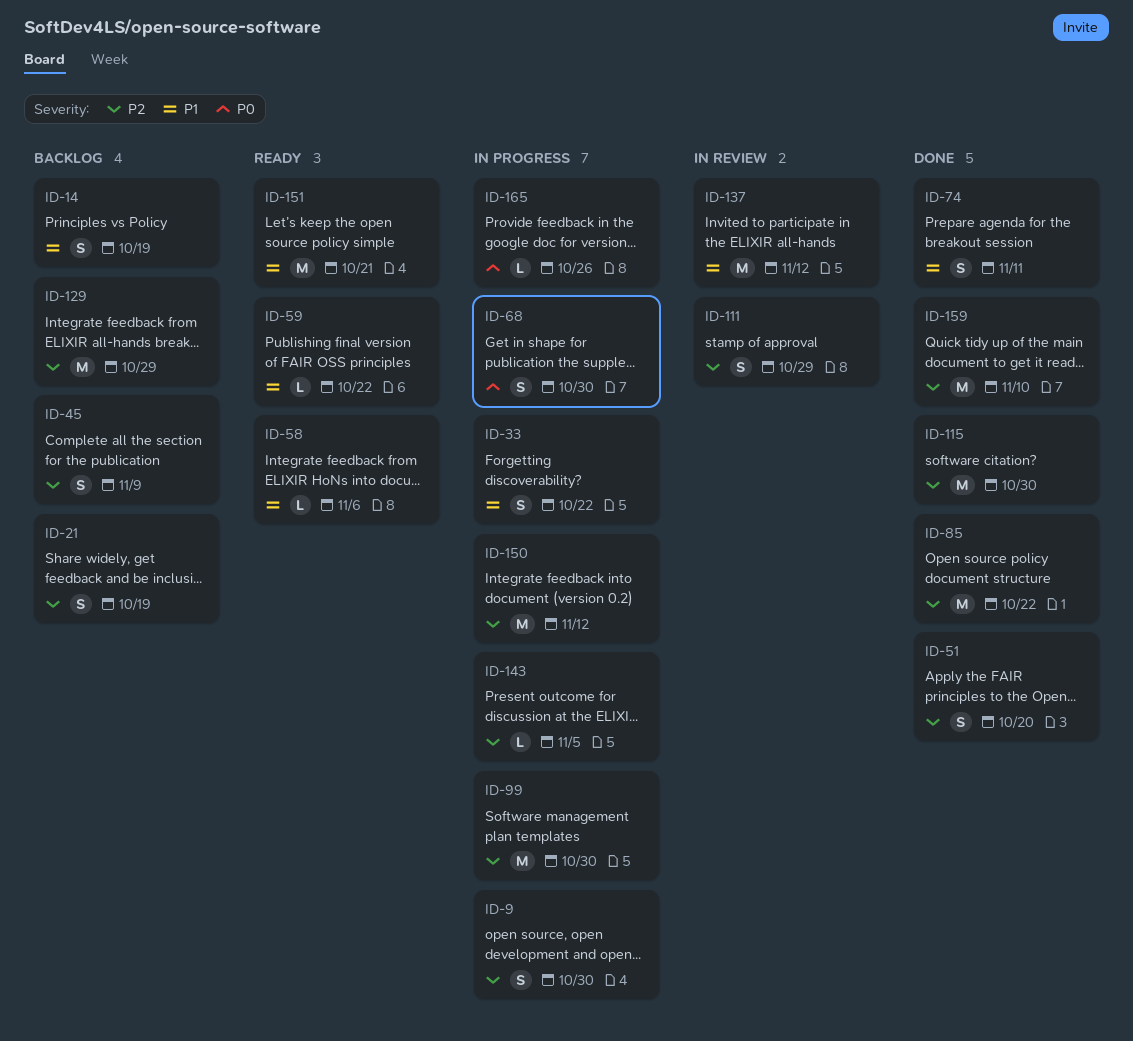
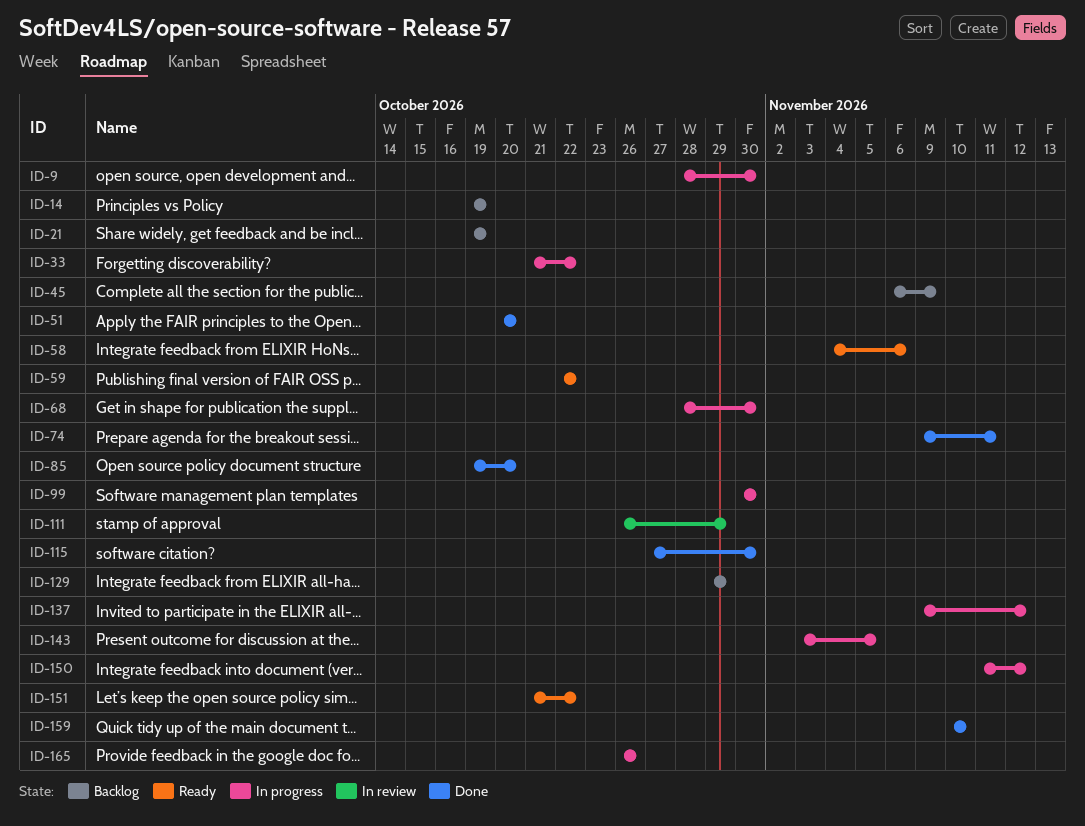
ID-85, due: Oct 22 -> Oct 20
ID-137, status: In review -> In progress
ID-151, due: Oct 21 -> Oct 22

